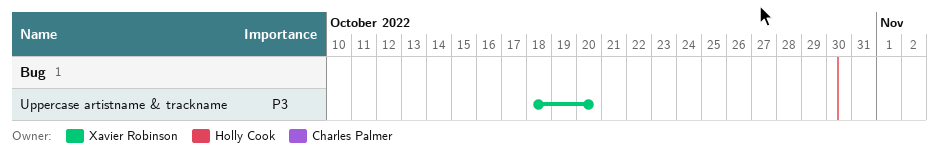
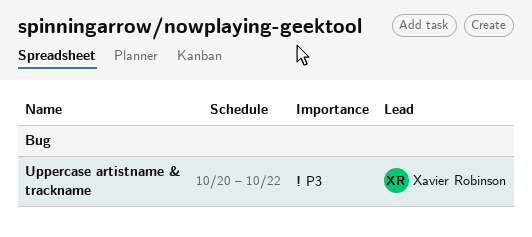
Uppercase artistname & trackname, start: Oct 18 -> Oct 20
Uppercase artistname & trackname, due: Oct 20 -> Oct 22

